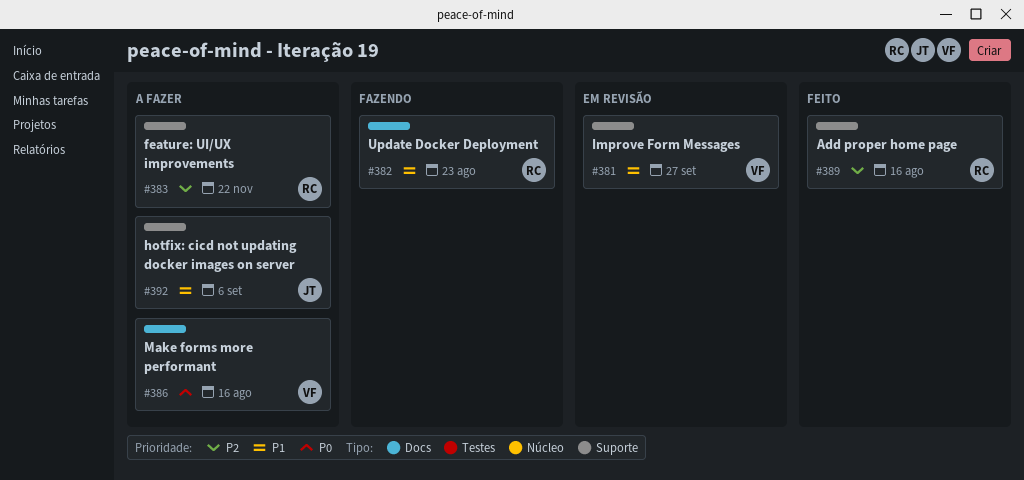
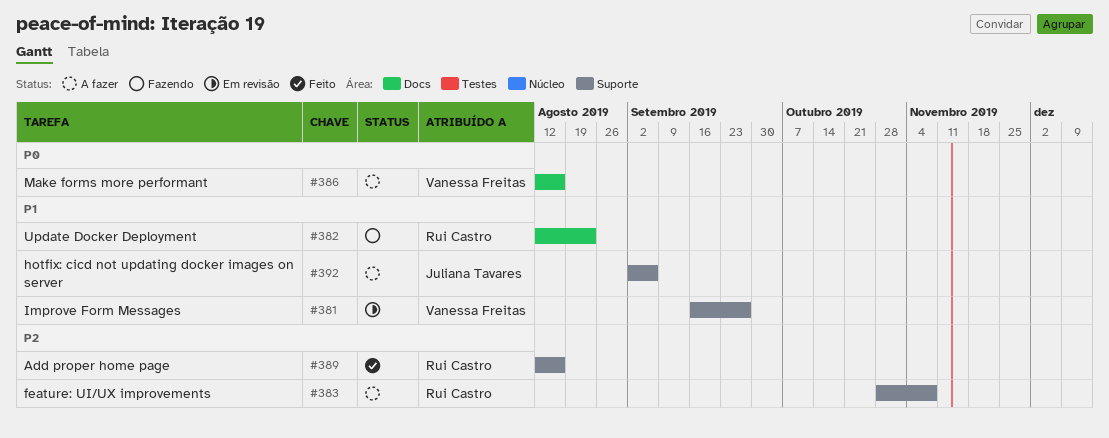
#383, due: Nov 22 -> Nov 8

